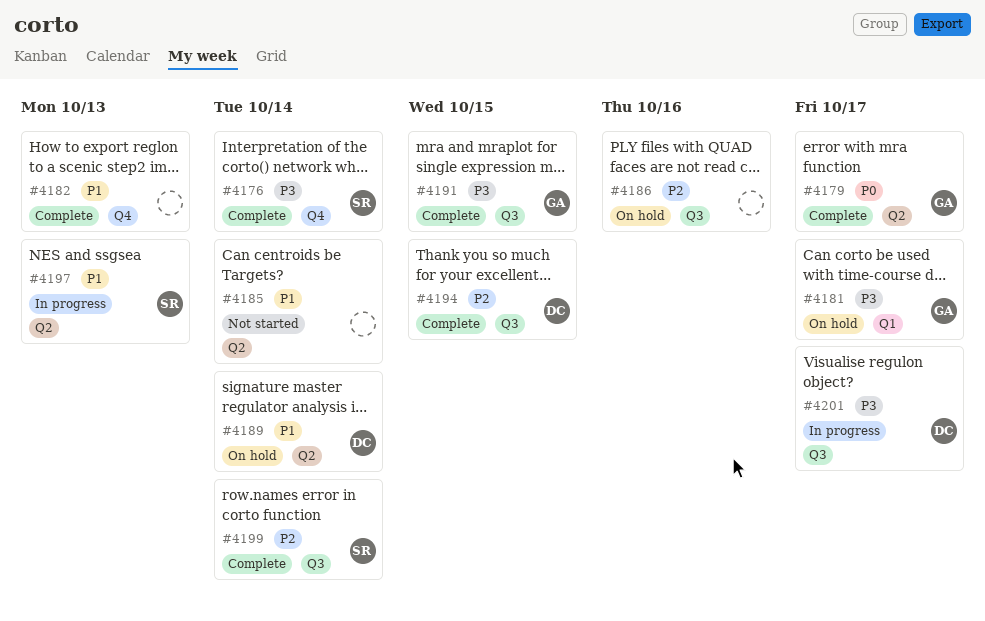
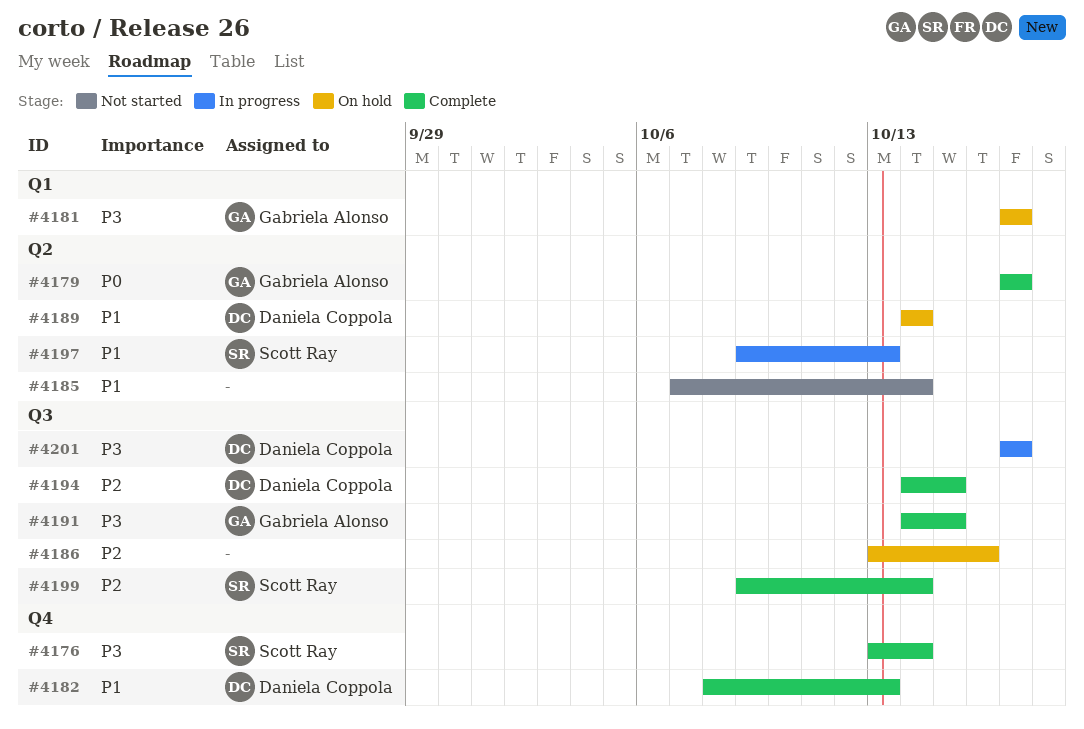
#4182, owner: none -> Daniela Coppola

